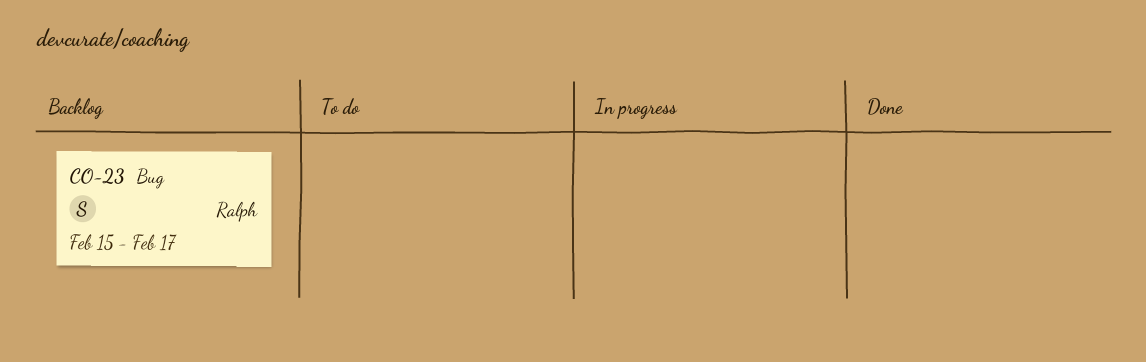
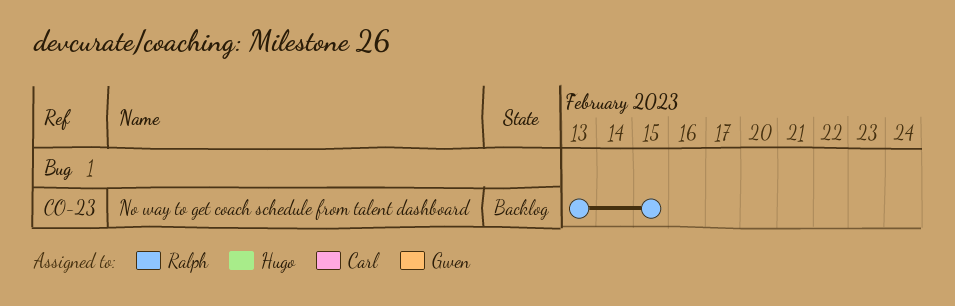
CO-23, start: Feb 15 -> Feb 13
CO-23, due: Feb 17 -> Feb 15

